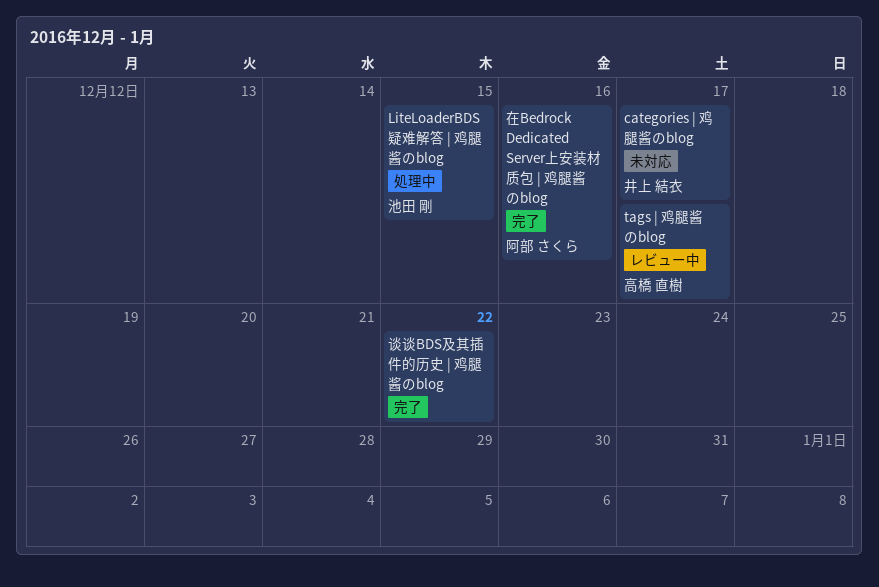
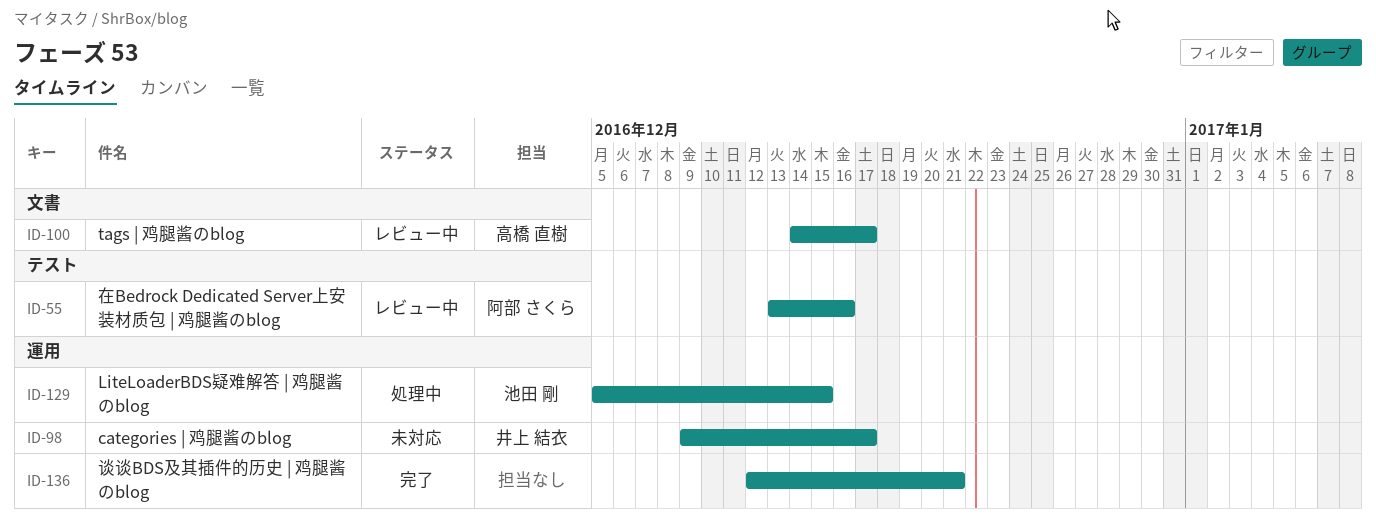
在Bedrock Dedicated Server上安装材质包 | 鸡腿酱のblog, status: 完了 -> レビュー中
谈谈BDS及其插件的历史 | 鸡腿酱のblog, due: Dec 22 -> Dec 21

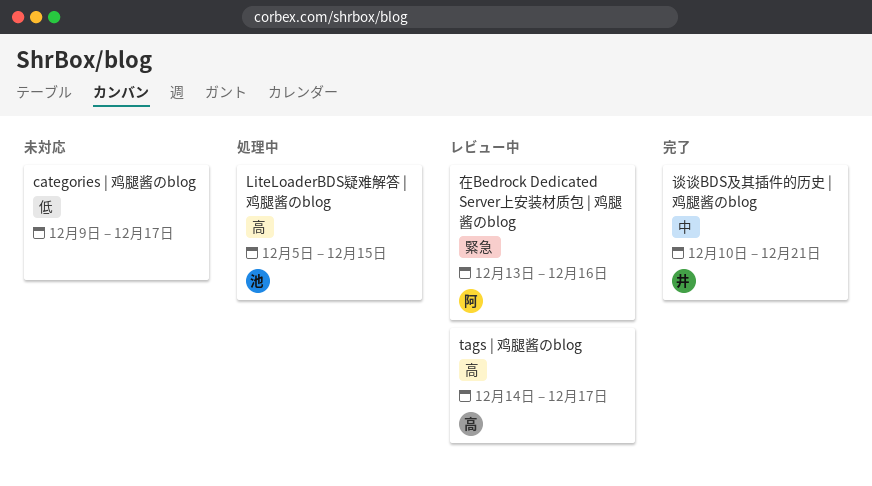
categories | 鸡腿酱のblog, owner: 井上 結衣 -> none
谈谈BDS及其插件的历史 | 鸡腿酱のblog, owner: none -> 井上 結衣
谈谈BDS及其插件的历史 | 鸡腿酱のblog, start: Dec 12 -> Dec 10

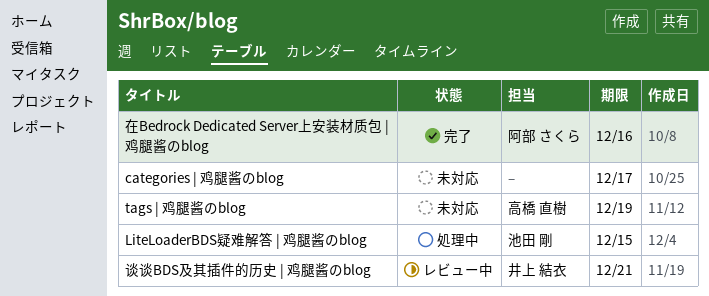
tags | 鸡腿酱のblog, status: レビュー中 -> 未対応
tags | 鸡腿酱のblog, due: Dec 17 -> Dec 19
在Bedrock Dedicated Server上安装材质包 | 鸡腿酱のblog, status: レビュー中 -> 完了
谈谈BDS及其插件的历史 | 鸡腿酱のblog, status: 完了 -> レビュー中

